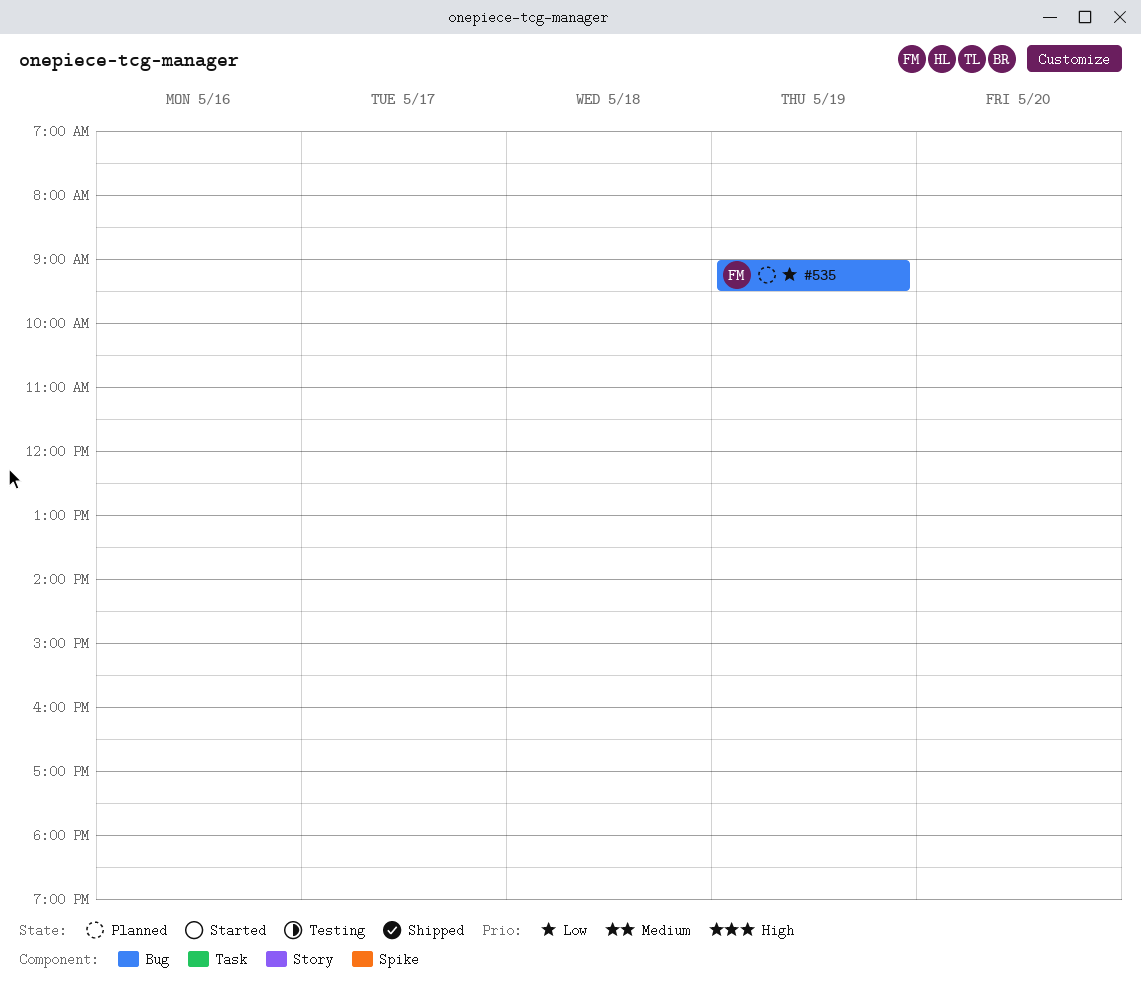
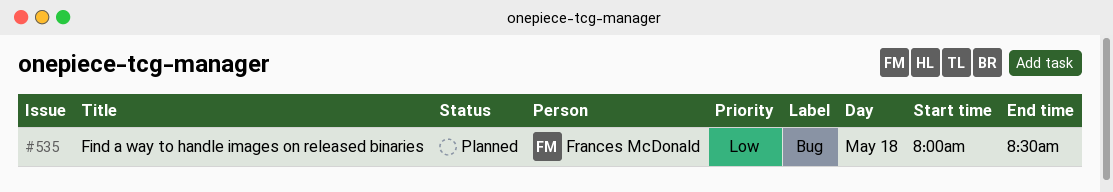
#535, day: May 19 -> May 18
#535, begins: 09:00 -> 08:00
#535, ends: 09:30 -> 08:30

